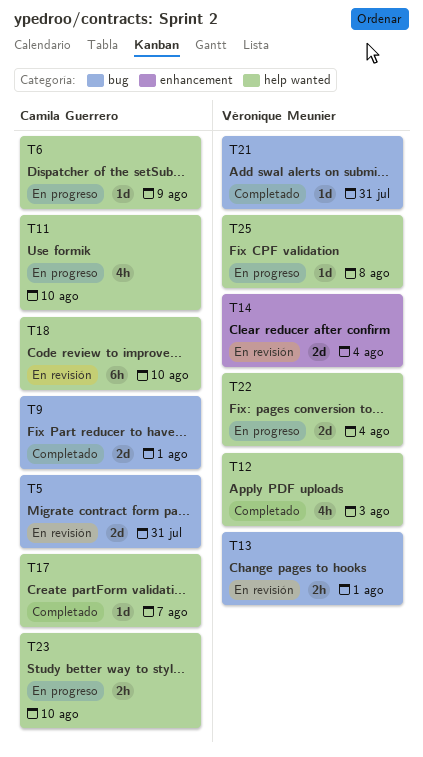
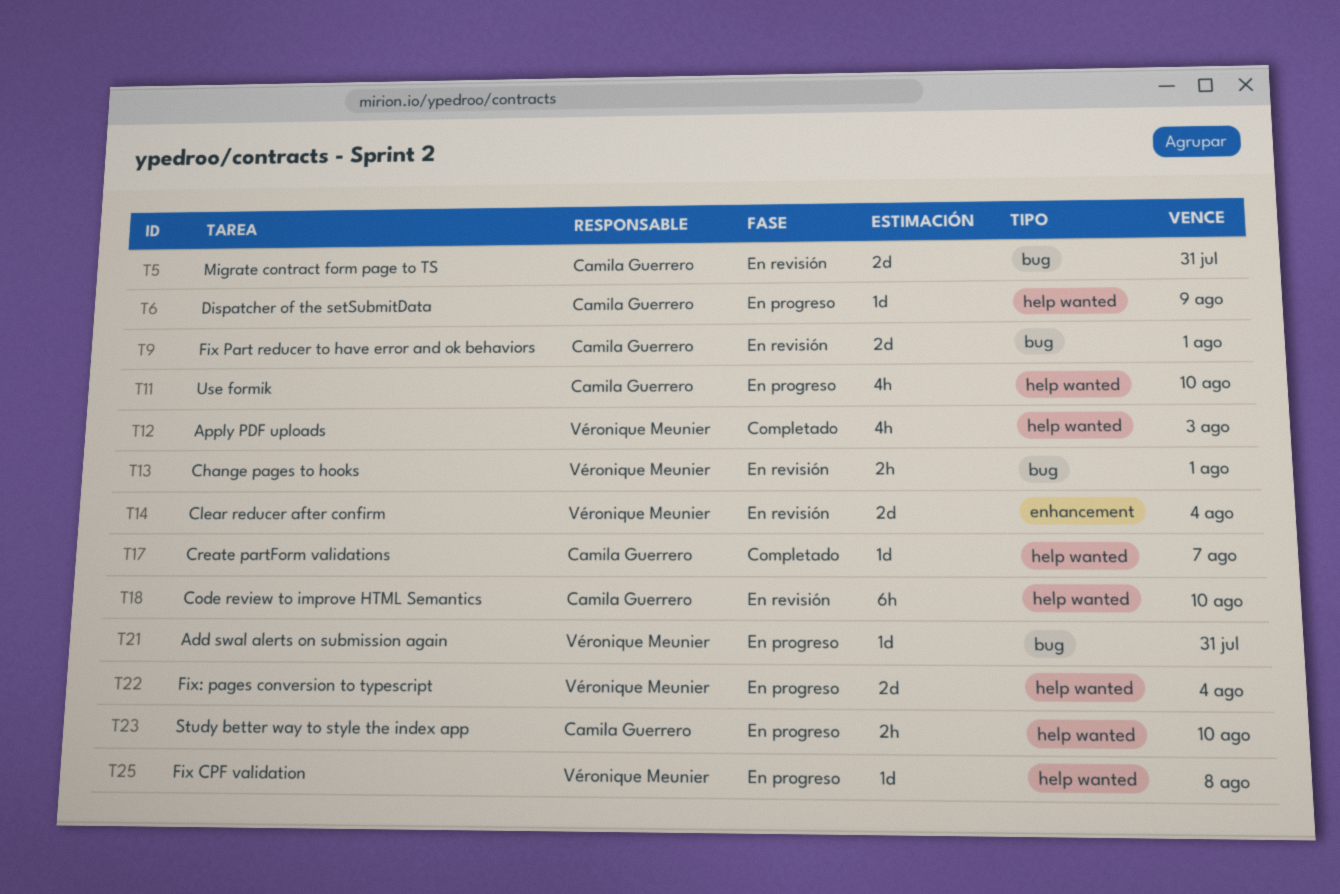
T9, status: Completado -> En revisión
T21, status: Completado -> En progreso

